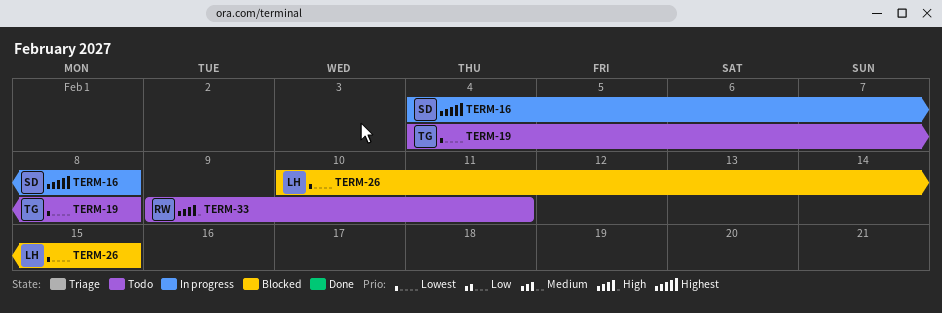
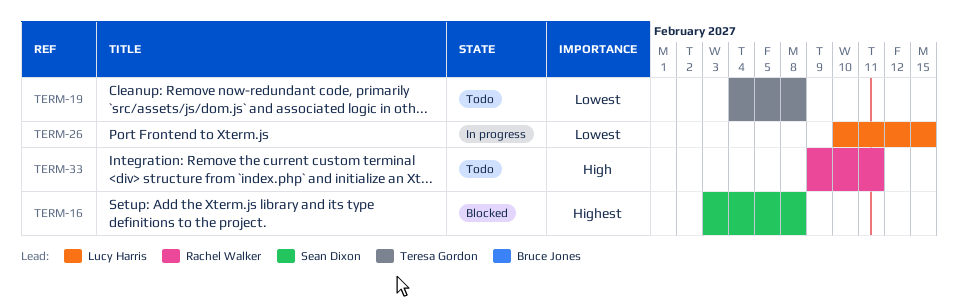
TERM-16, status: In progress -> Blocked
TERM-16, start: Feb 4 -> Feb 3
TERM-26, status: Blocked -> In progress

